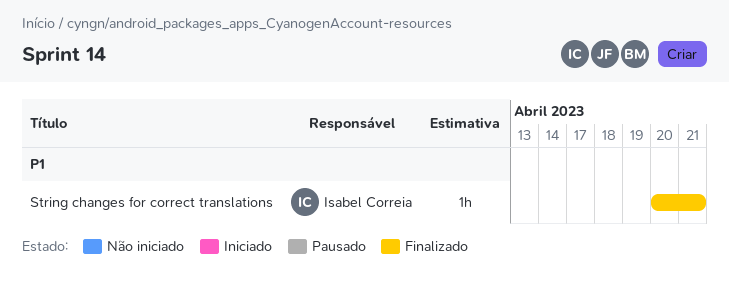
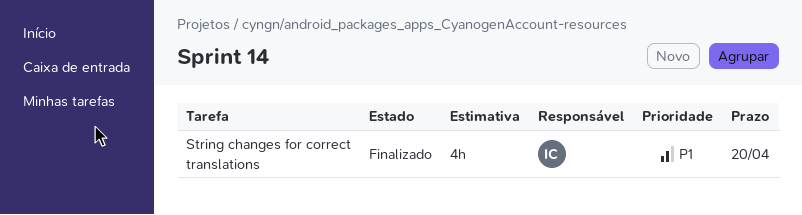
String changes for correct translations, estimate: 1h -> 4h
String changes for correct translations, due: Apr 21 -> Apr 20

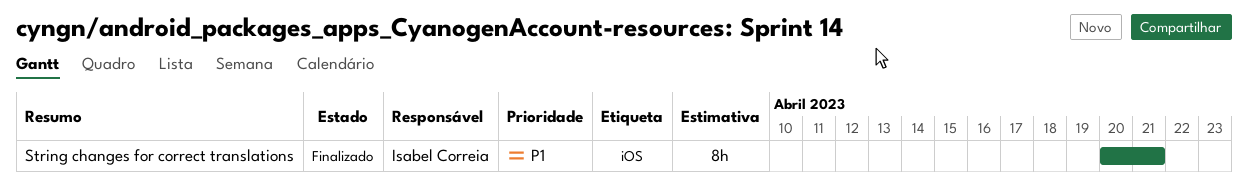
String changes for correct translations, estimate: 4h -> 8h
String changes for correct translations, due: Apr 20 -> Apr 21

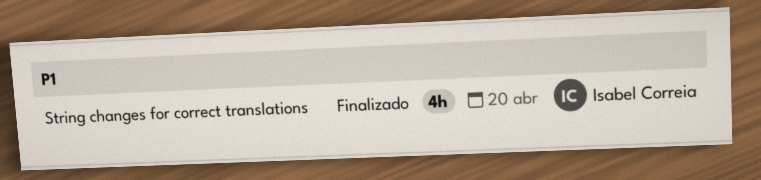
String changes for correct translations, estimate: 8h -> 4h
String changes for correct translations, due: Apr 21 -> Apr 20

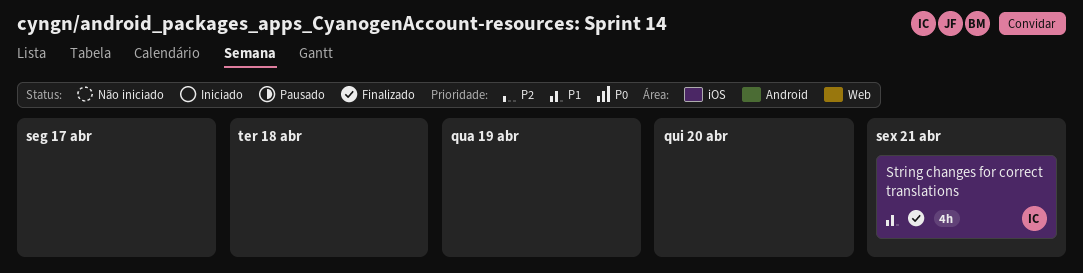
String changes for correct translations, due: Apr 20 -> Apr 21

